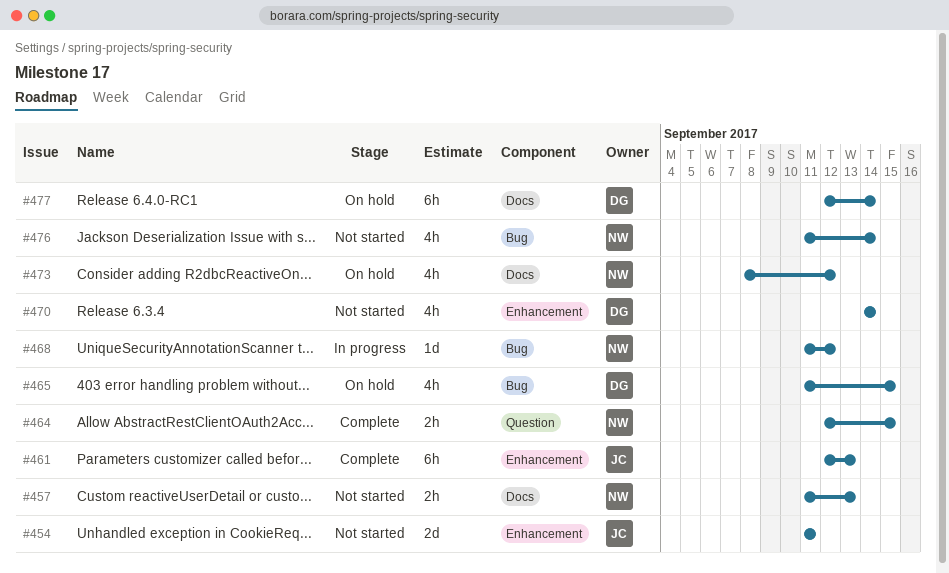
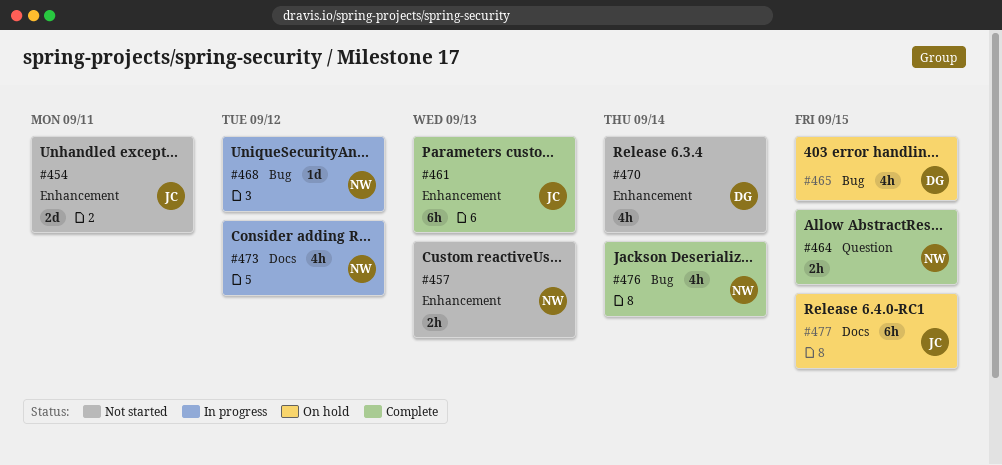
#457, label: Docs -> Enhancement
#473, status: On hold -> In progress
#476, status: Not started -> Complete
#477, owner: DG -> JC
#477, due: Sep 14 -> Sep 15

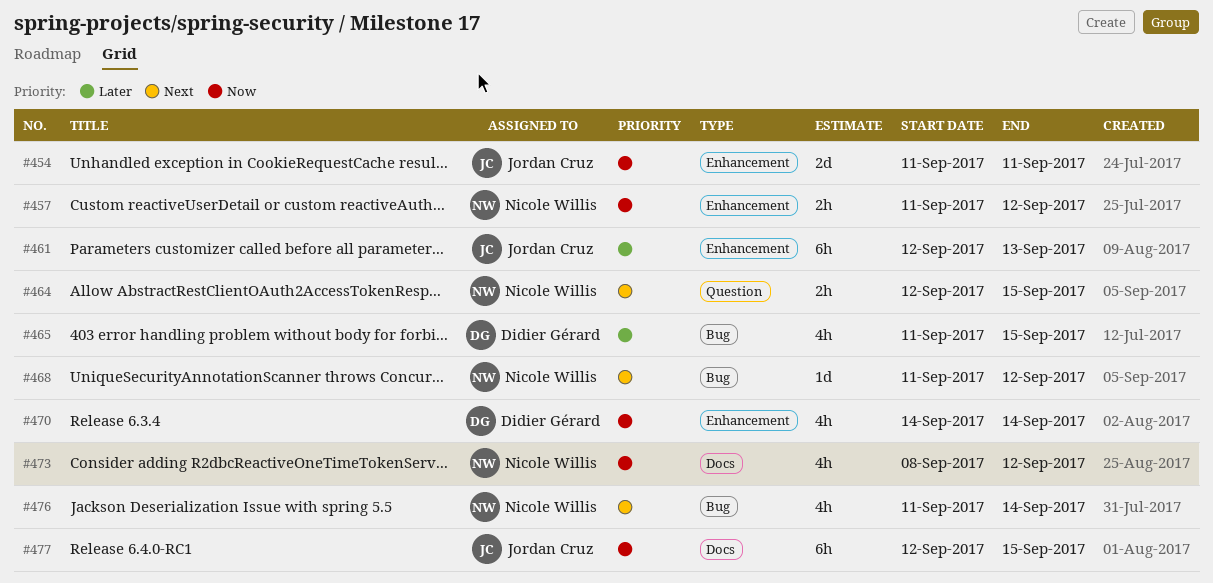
#457, due: Sep 13 -> Sep 12

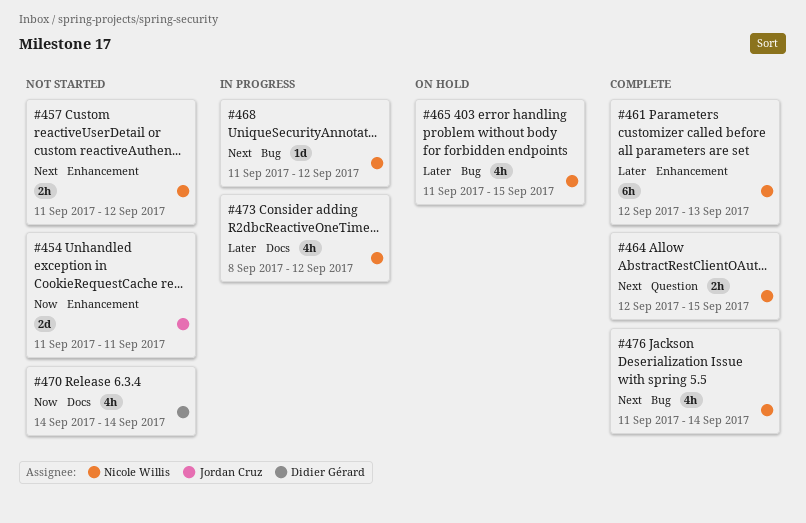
#457, priority: Now -> Next
#461, owner: Jordan Cruz -> Nicole Willis
#465, owner: Didier Gérard -> Nicole Willis
#470, label: Enhancement -> Docs
#473, priority: Now -> Later
#477: present -> none

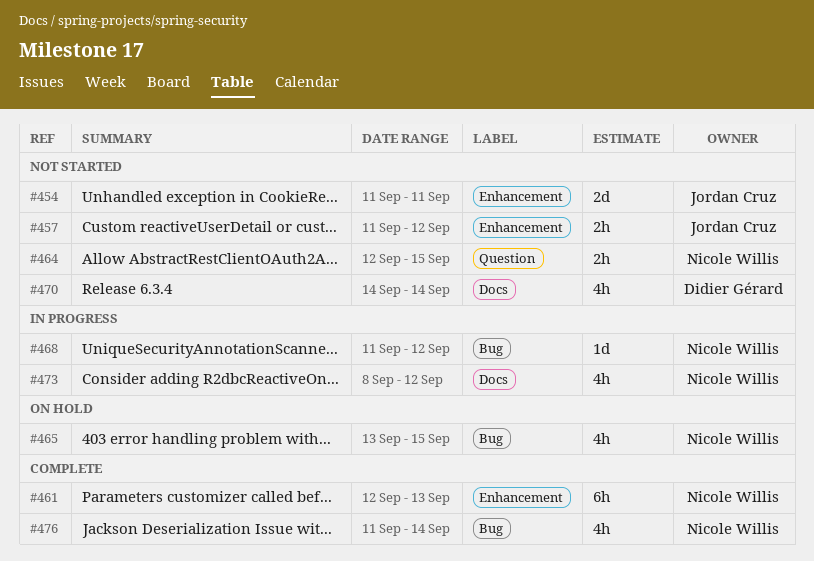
#457, owner: Nicole Willis -> Jordan Cruz
#464, status: Complete -> Not started
#465, start: Sep 11 -> Sep 13

